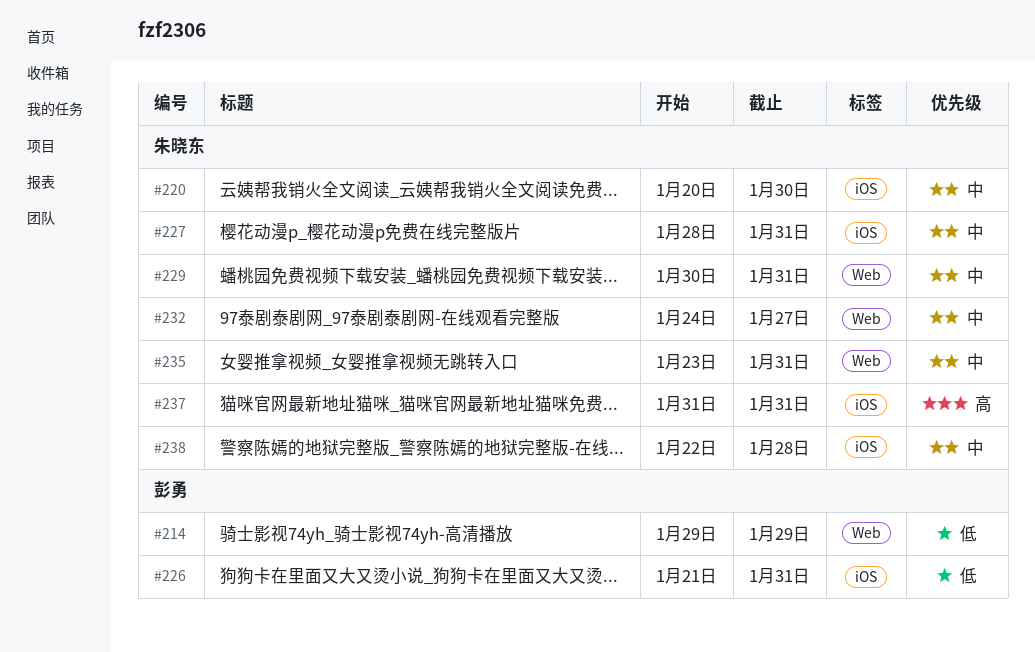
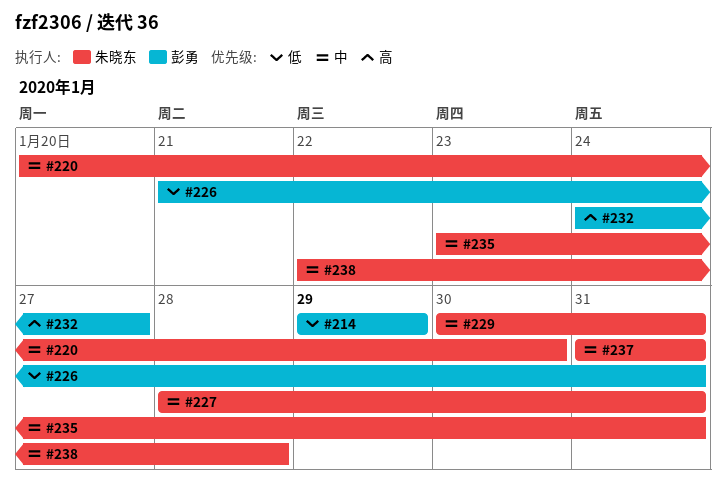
#232, owner: 朱晓东 -> 彭勇
#232, priority: 中 -> 高
#237, priority: 高 -> 中

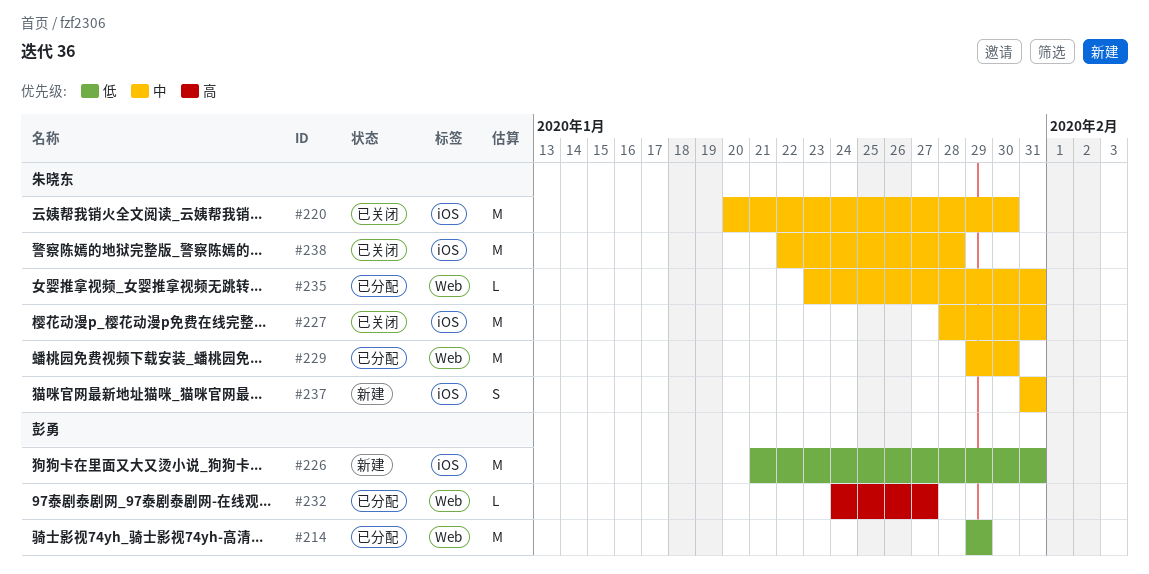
#229, start: Jan 30 -> Jan 29
#229, due: Jan 31 -> Jan 30

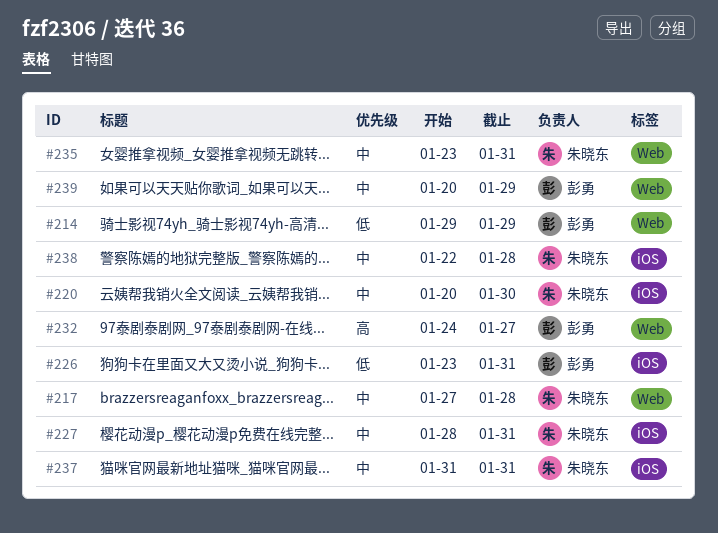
#217: none -> present
#226, start: Jan 21 -> Jan 23
#229: present -> none
#239: none -> present

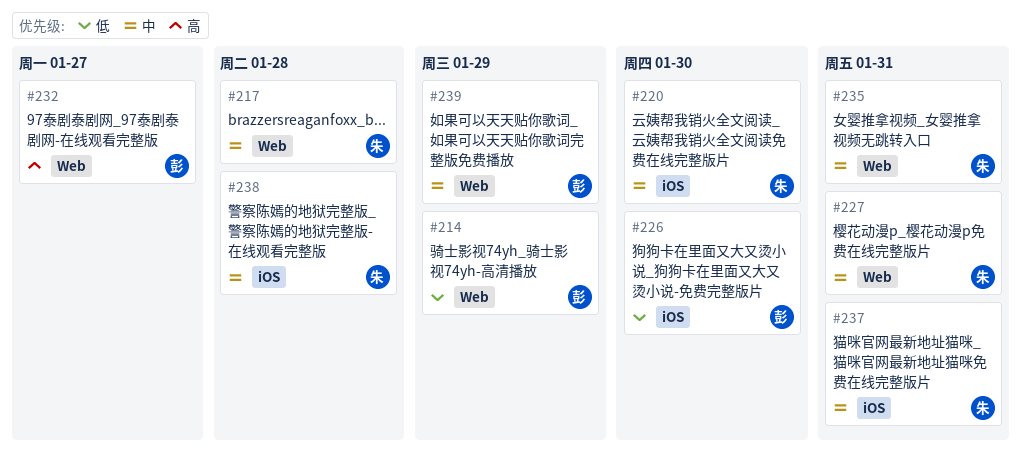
#226, due: Jan 31 -> Jan 30
#227, label: iOS -> Web

